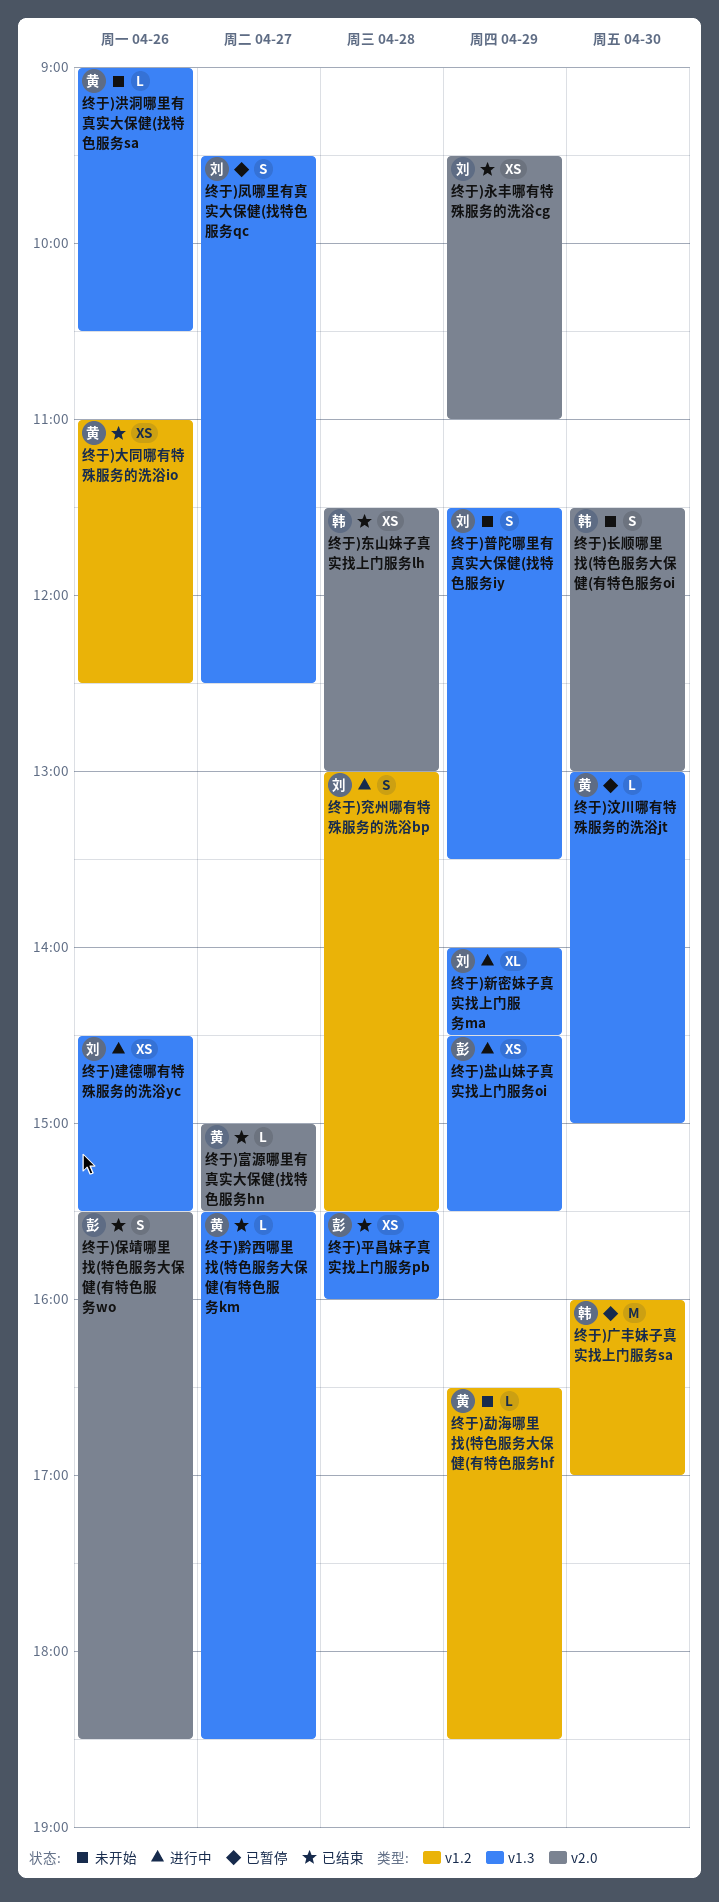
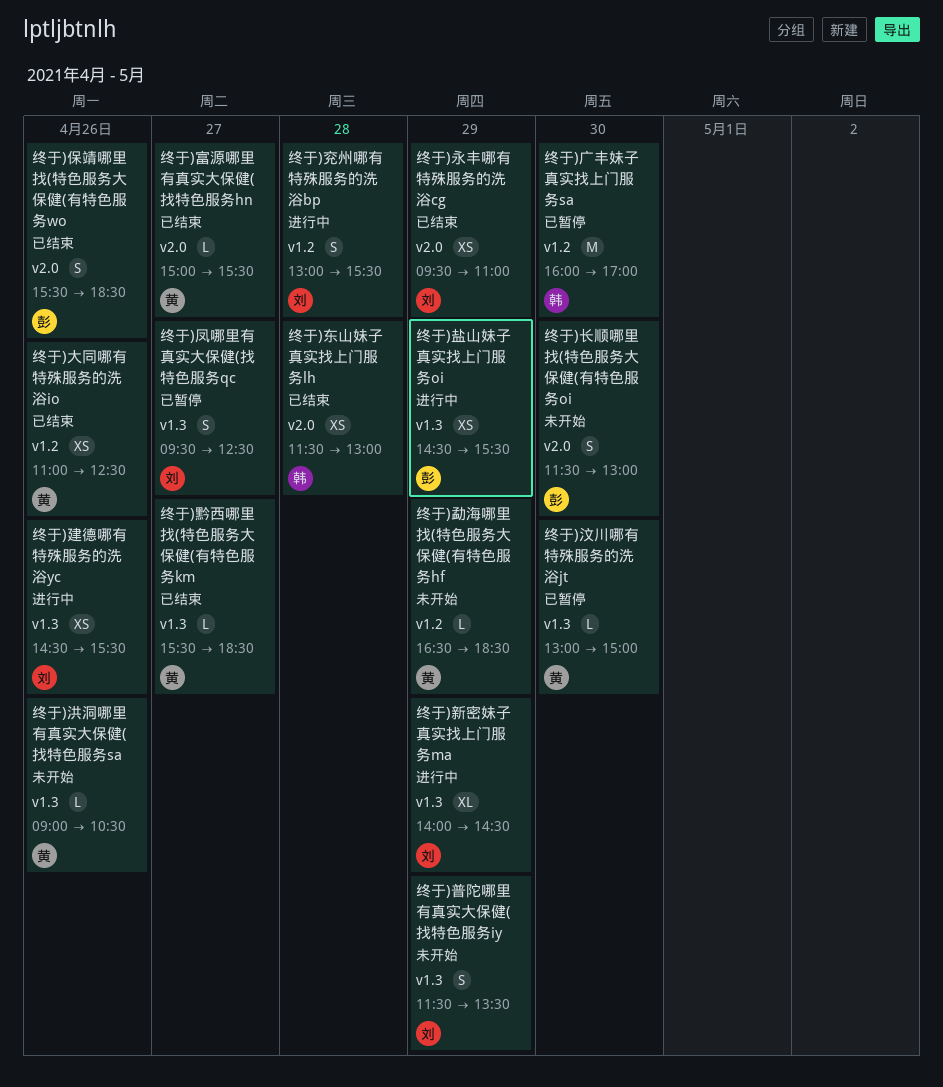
终于)平昌妹子真实找上门服务pb: present -> none
终于)长顺哪里找(特色服务大保健(有特色服务oi, owner: 韩 -> 彭

